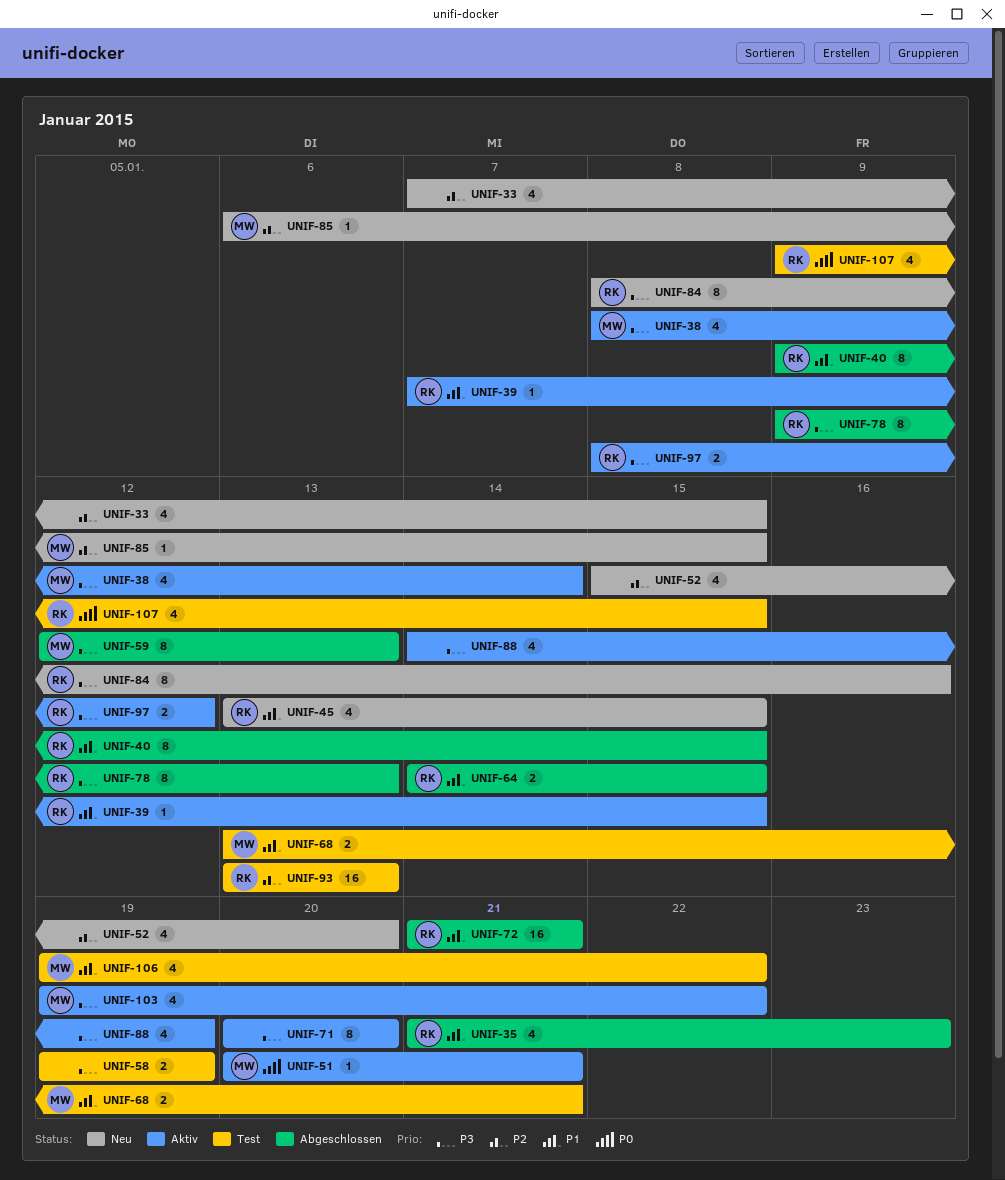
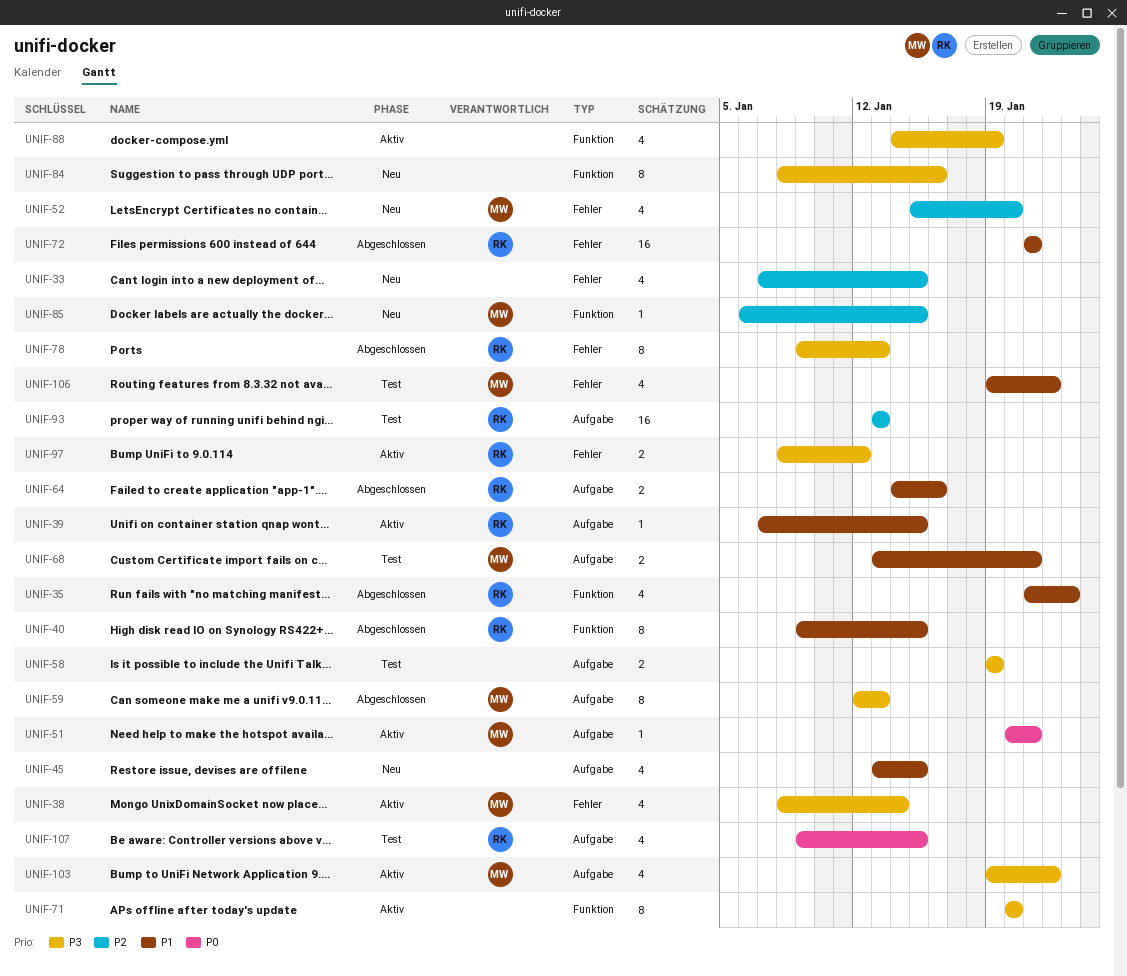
UNIF-45, owner: RK -> none
UNIF-52, owner: none -> MW
UNIF-64, due: Jan 15 -> Jan 16
UNIF-84, owner: RK -> none

